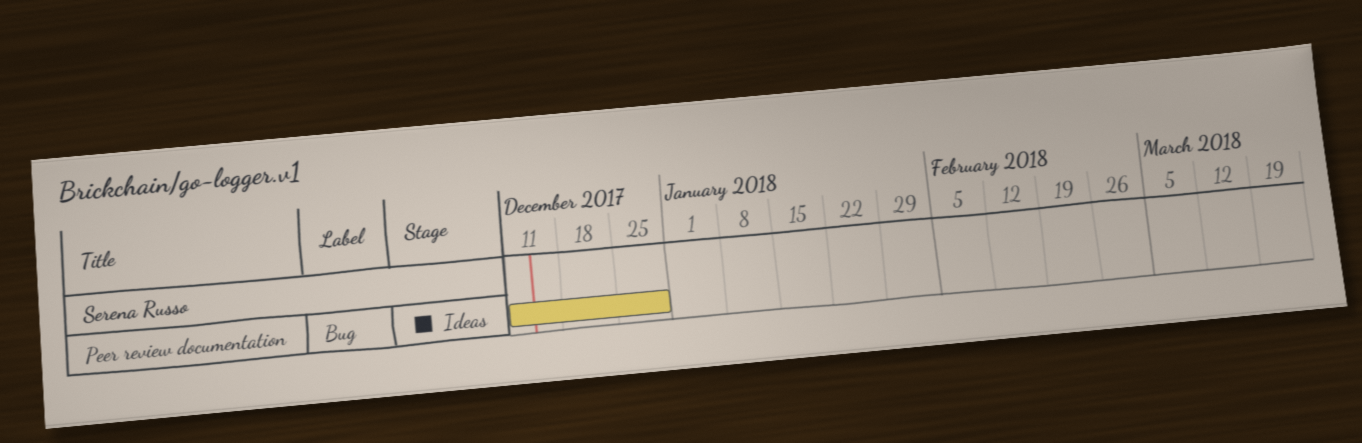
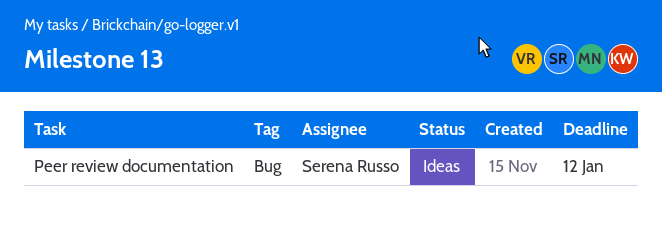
Peer review documentation, due: Dec 29 -> Jan 12

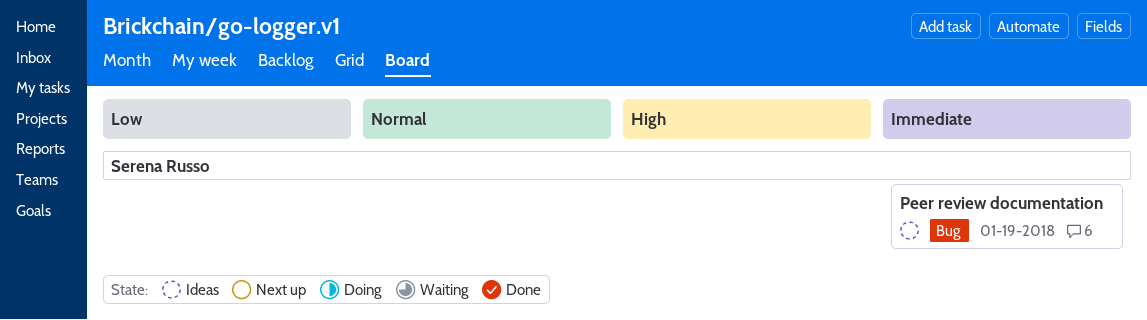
Peer review documentation, due: Jan 12 -> Jan 19

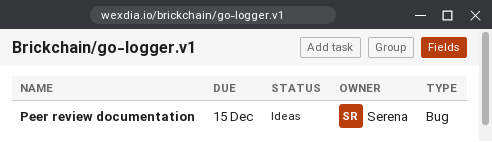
Peer review documentation, due: Jan 19 -> Dec 15

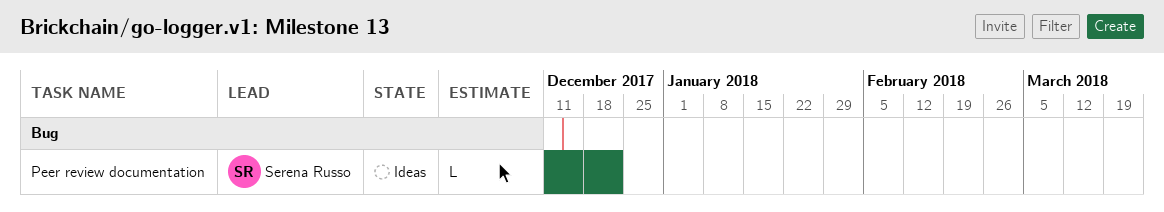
Peer review documentation, due: Dec 15 -> Dec 22

